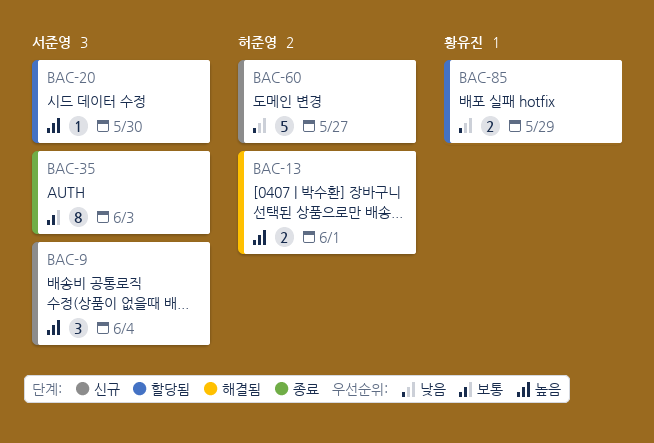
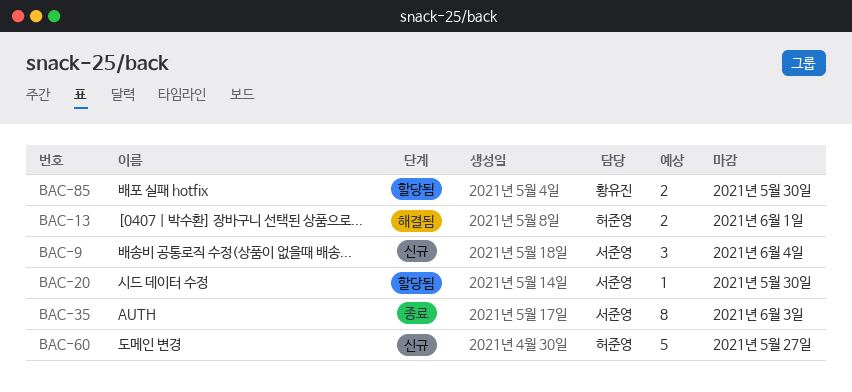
BAC-85, due: May 29 -> May 30

